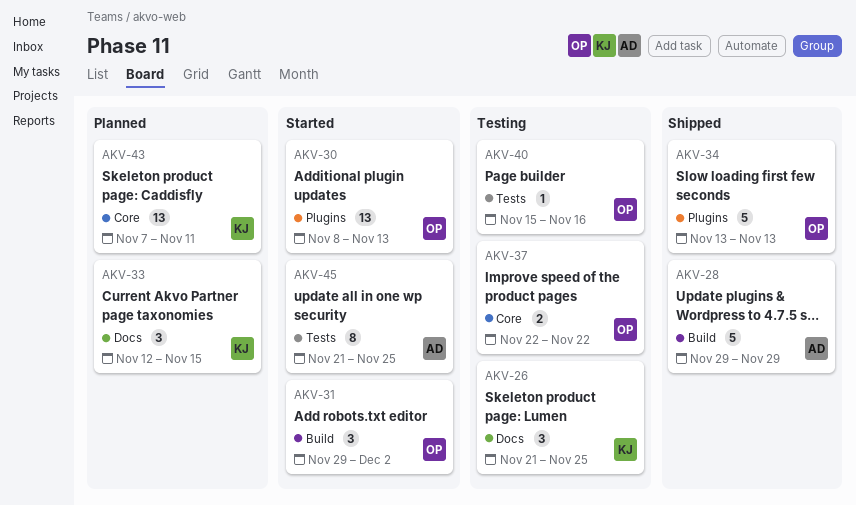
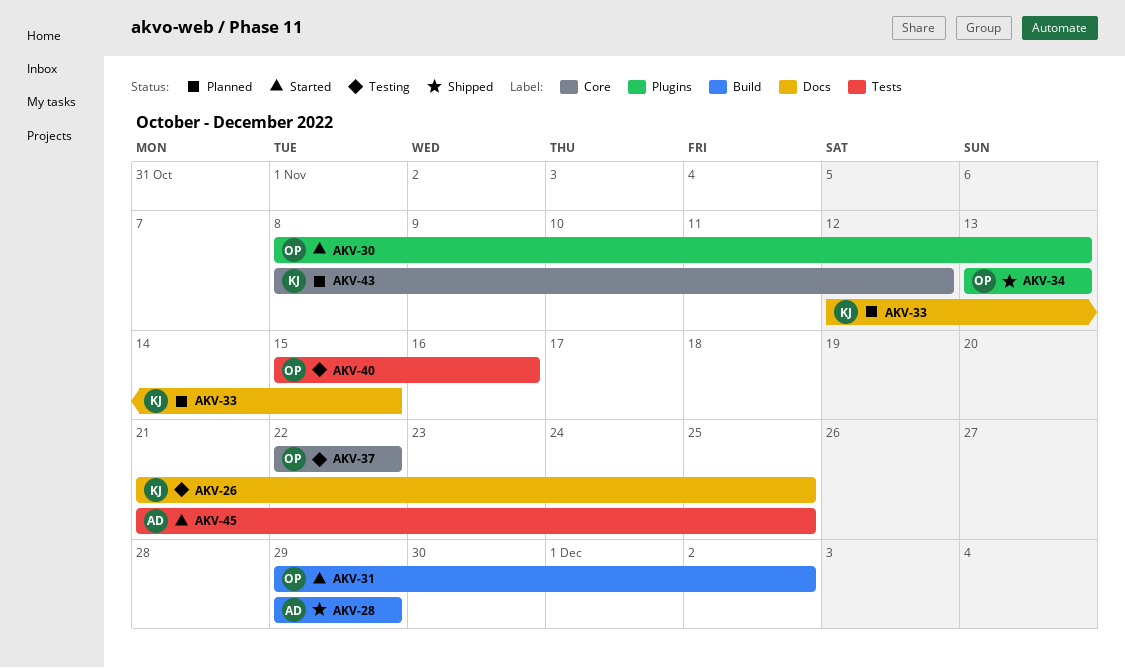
AKV-43, start: Nov 7 -> Nov 8
AKV-43, due: Nov 11 -> Nov 12

